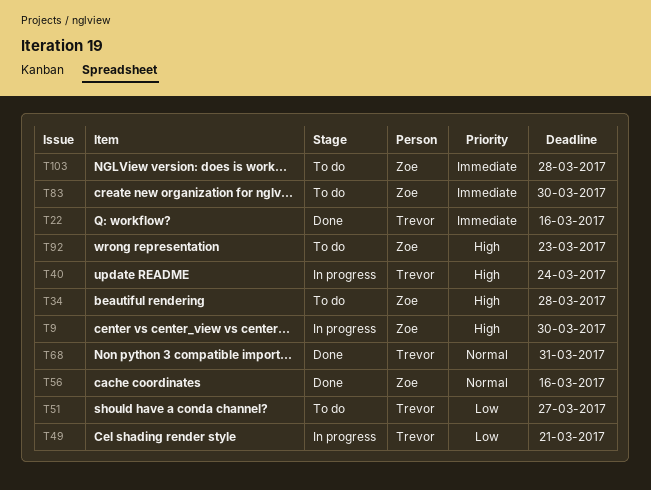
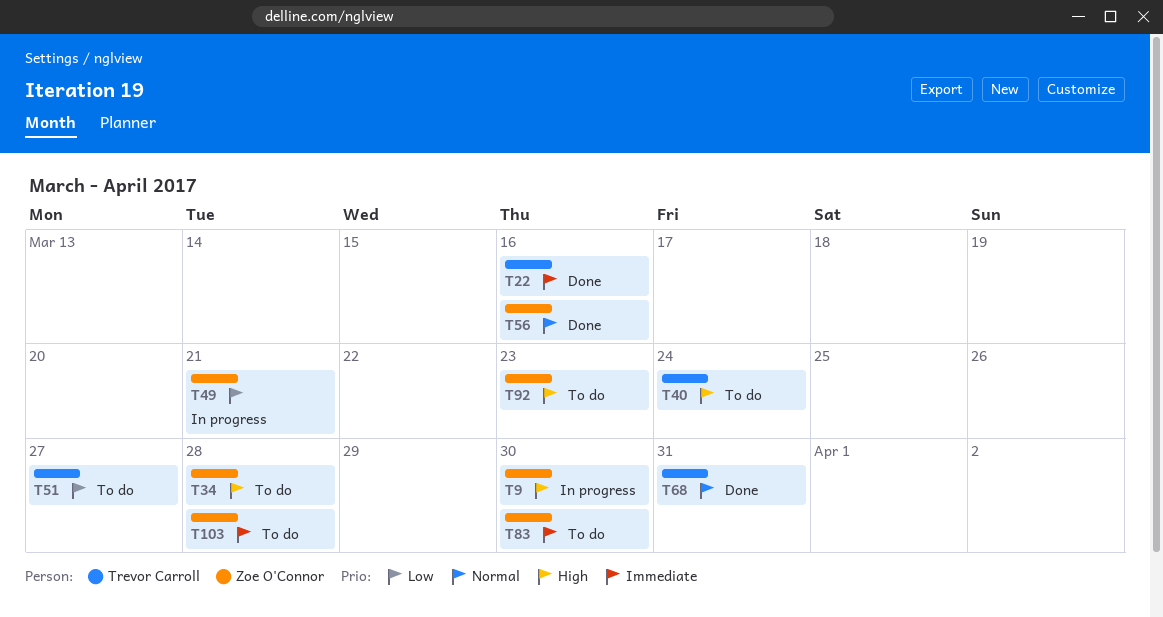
T40, status: In progress -> To do
T49, owner: Trevor Carroll -> Zoe O'Connor

